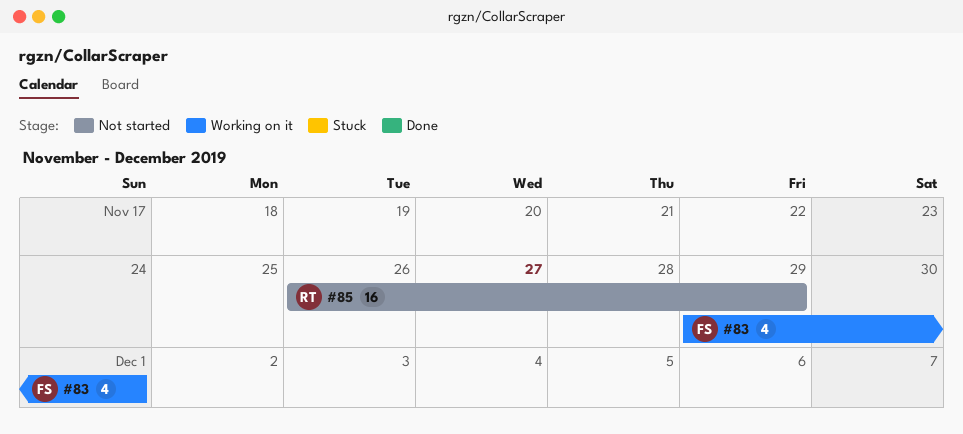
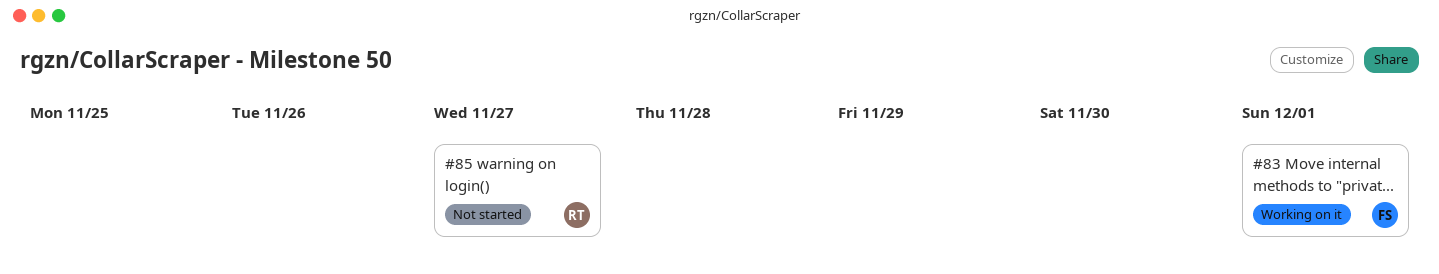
#85, due: Nov 29 -> Nov 27

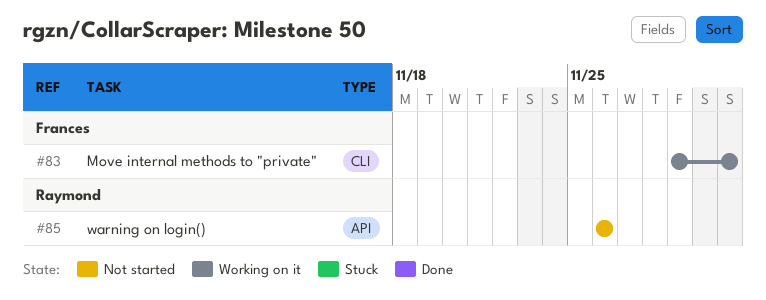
#85, due: Nov 27 -> Nov 26

